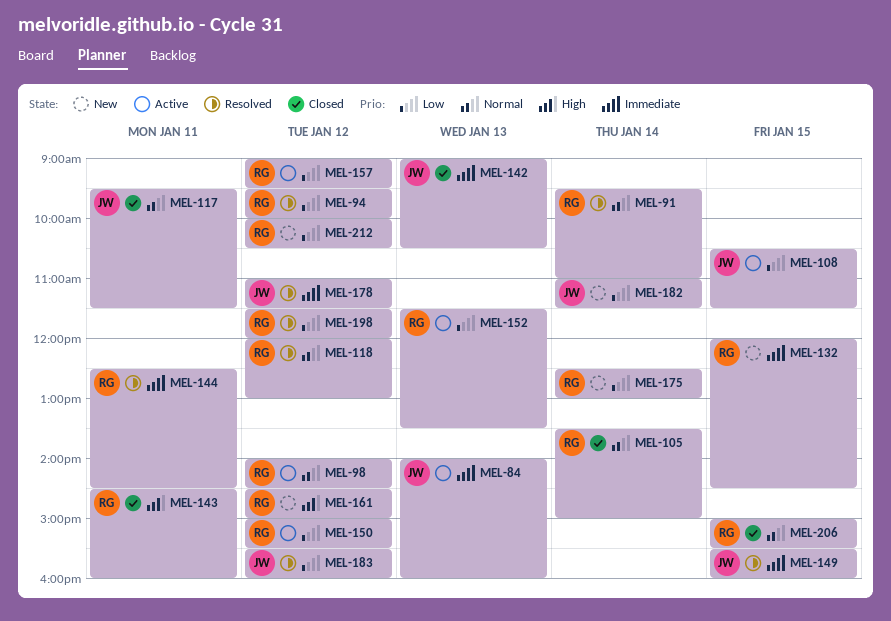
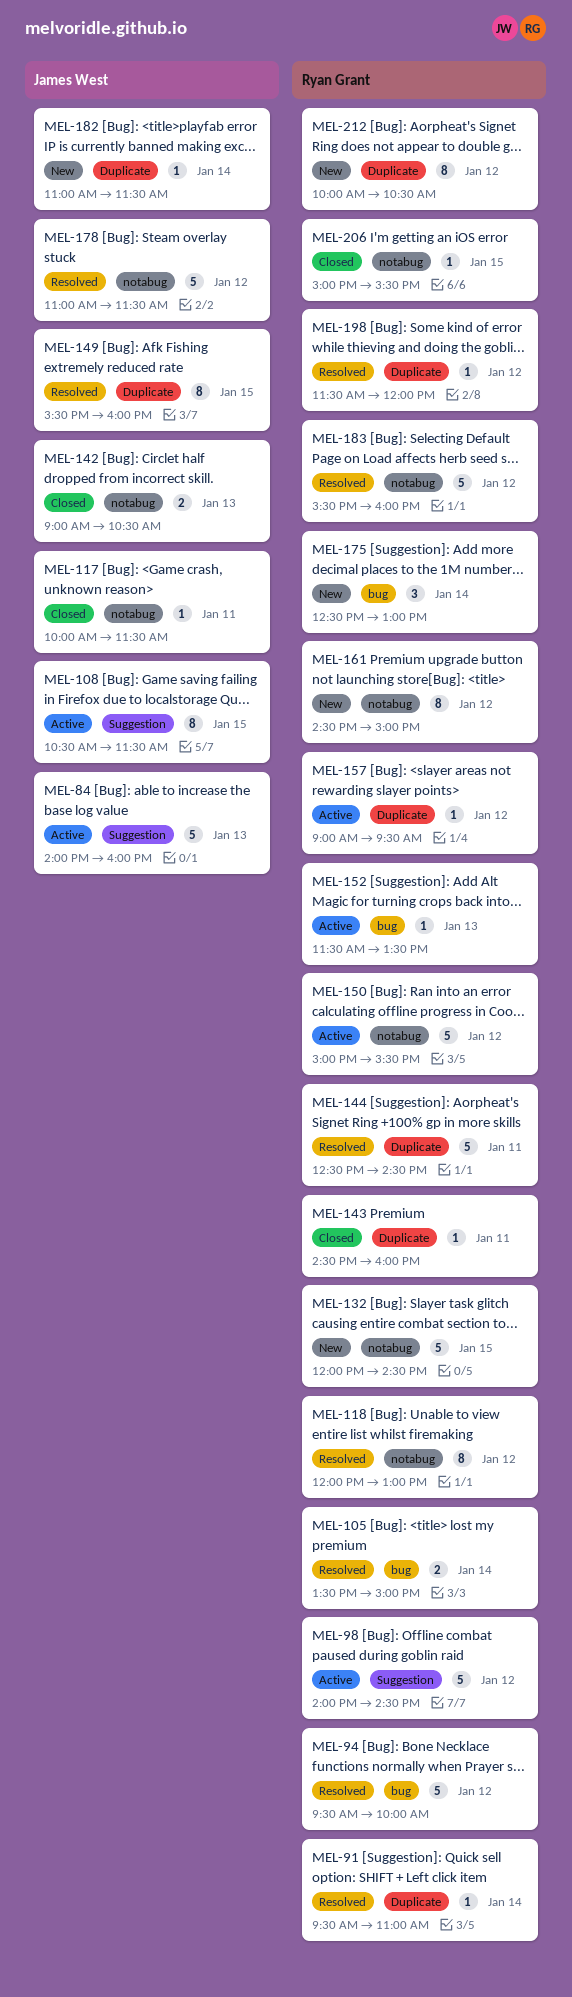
MEL-105, status: Closed -> Resolved
MEL-117, begins: 09:30 -> 10:00
MEL-183, owner: James West -> Ryan Grant

